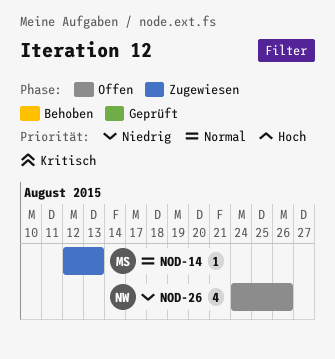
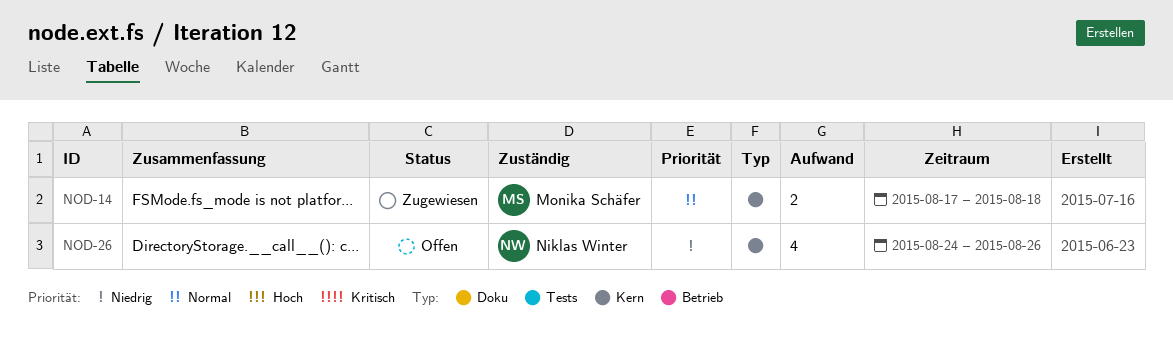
NOD-14, estimate: 1 -> 2
NOD-14, start: Aug 12 -> Aug 17
NOD-14, due: Aug 13 -> Aug 18

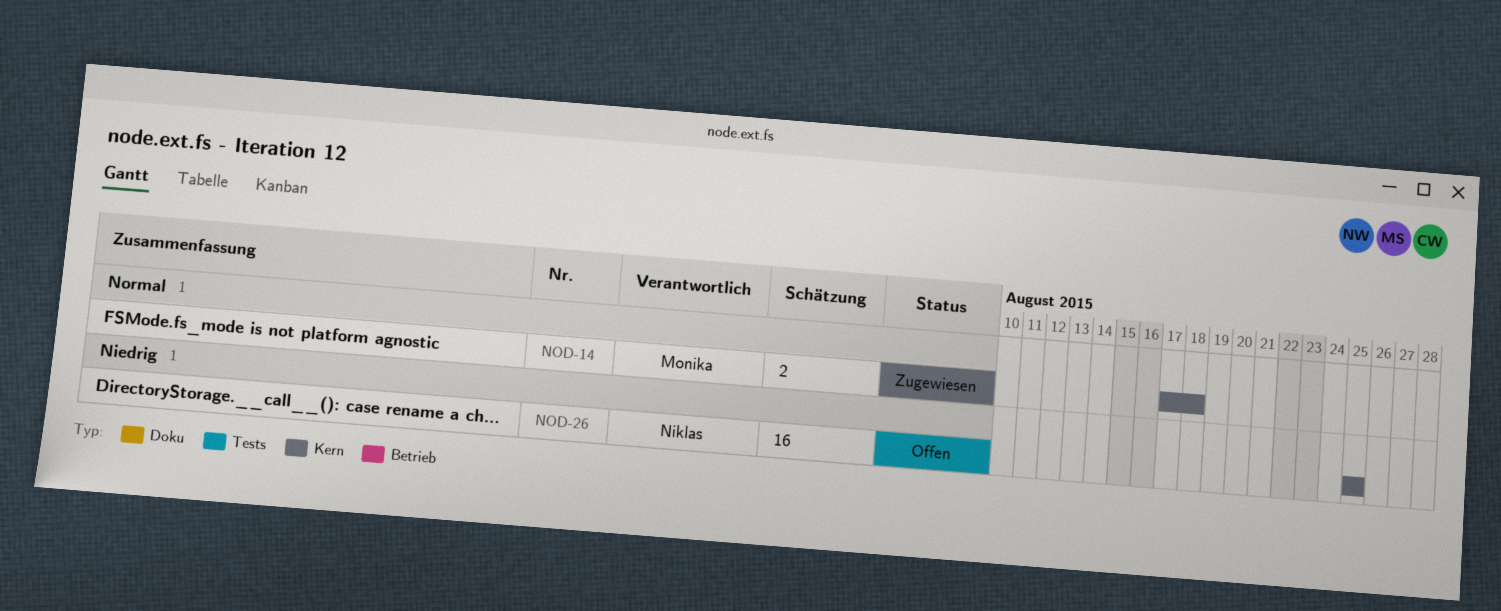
NOD-26, estimate: 4 -> 16
NOD-26, start: Aug 24 -> Aug 25
NOD-26, due: Aug 26 -> Aug 25

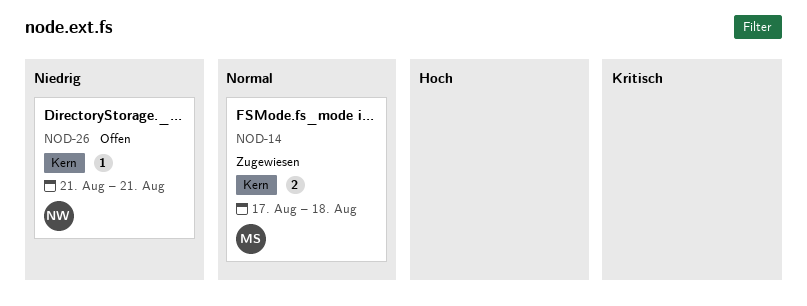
NOD-26, estimate: 16 -> 1
NOD-26, start: Aug 25 -> Aug 21
NOD-26, due: Aug 25 -> Aug 21

